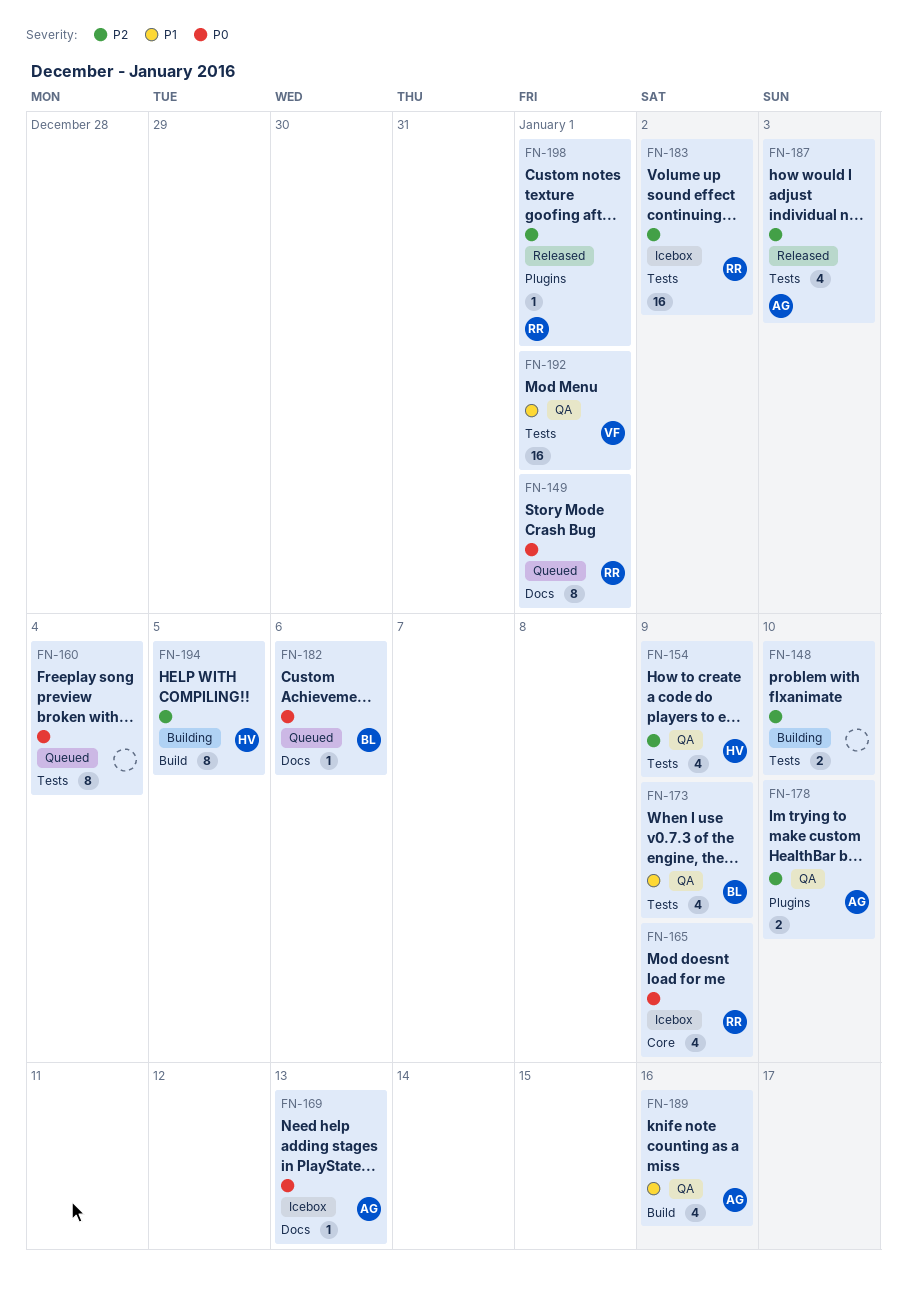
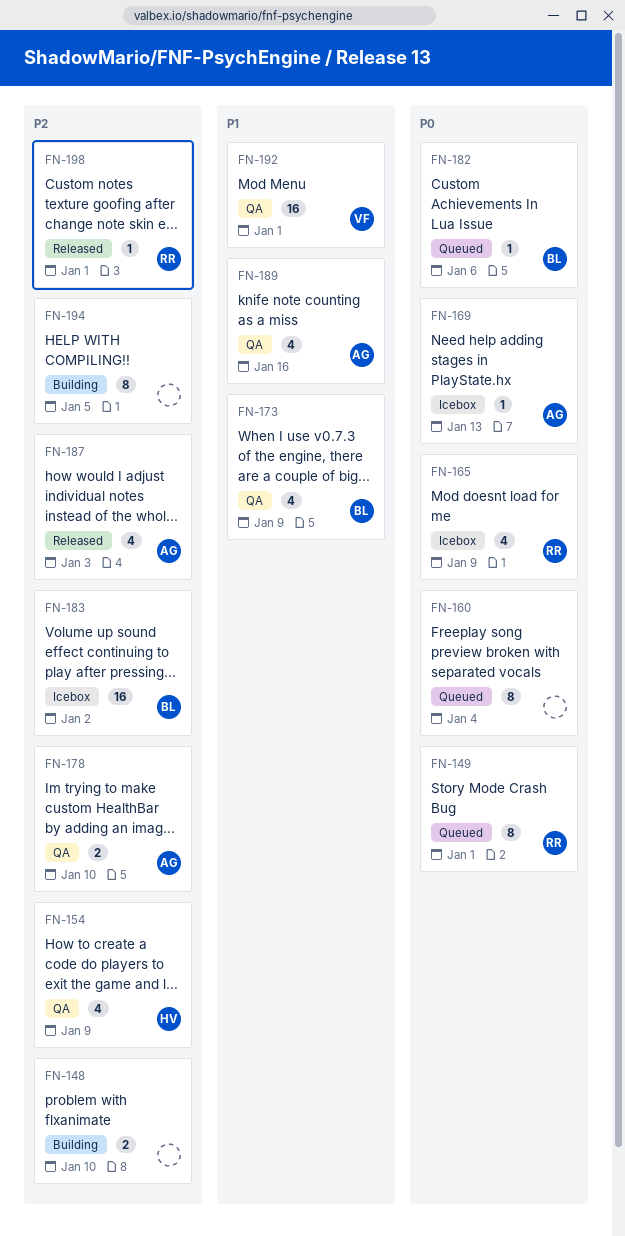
FN-183, owner: RR -> BL
FN-194, owner: HV -> none

